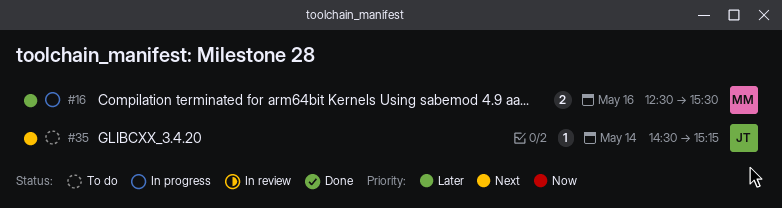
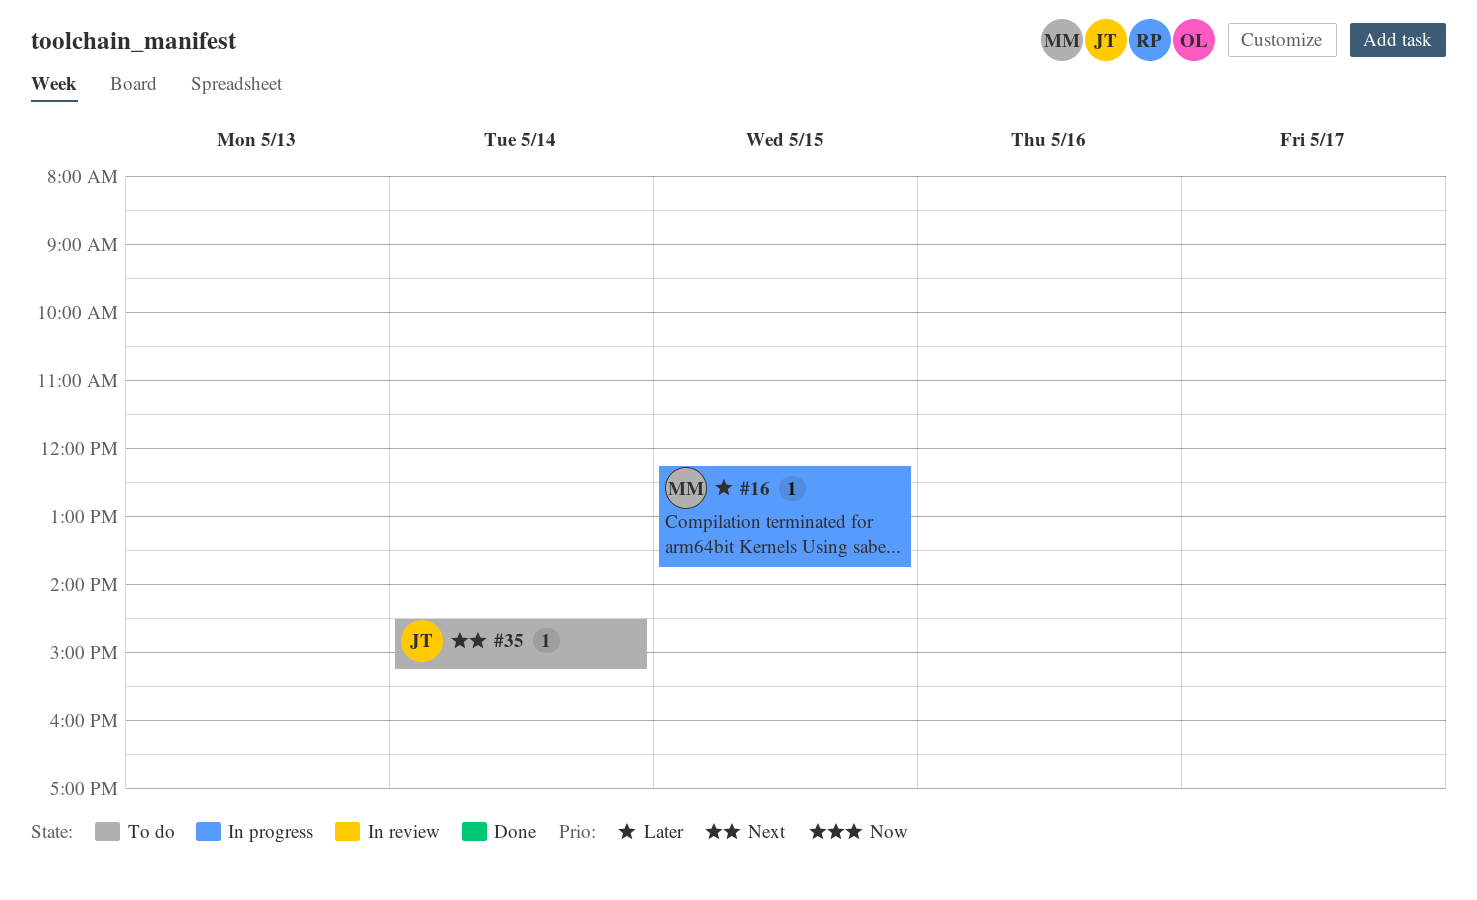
#16, estimate: 2 -> 1
#16, day: May 16 -> May 15
#16, begins: 12:30 -> 12:15
#16, ends: 15:30 -> 13:45

